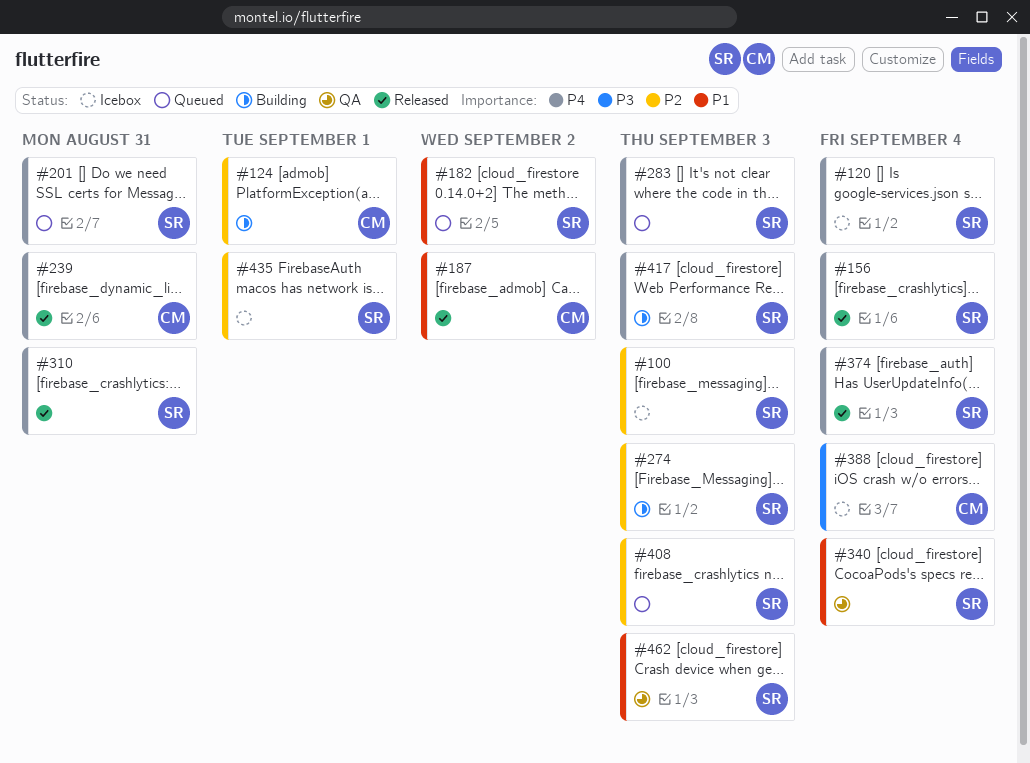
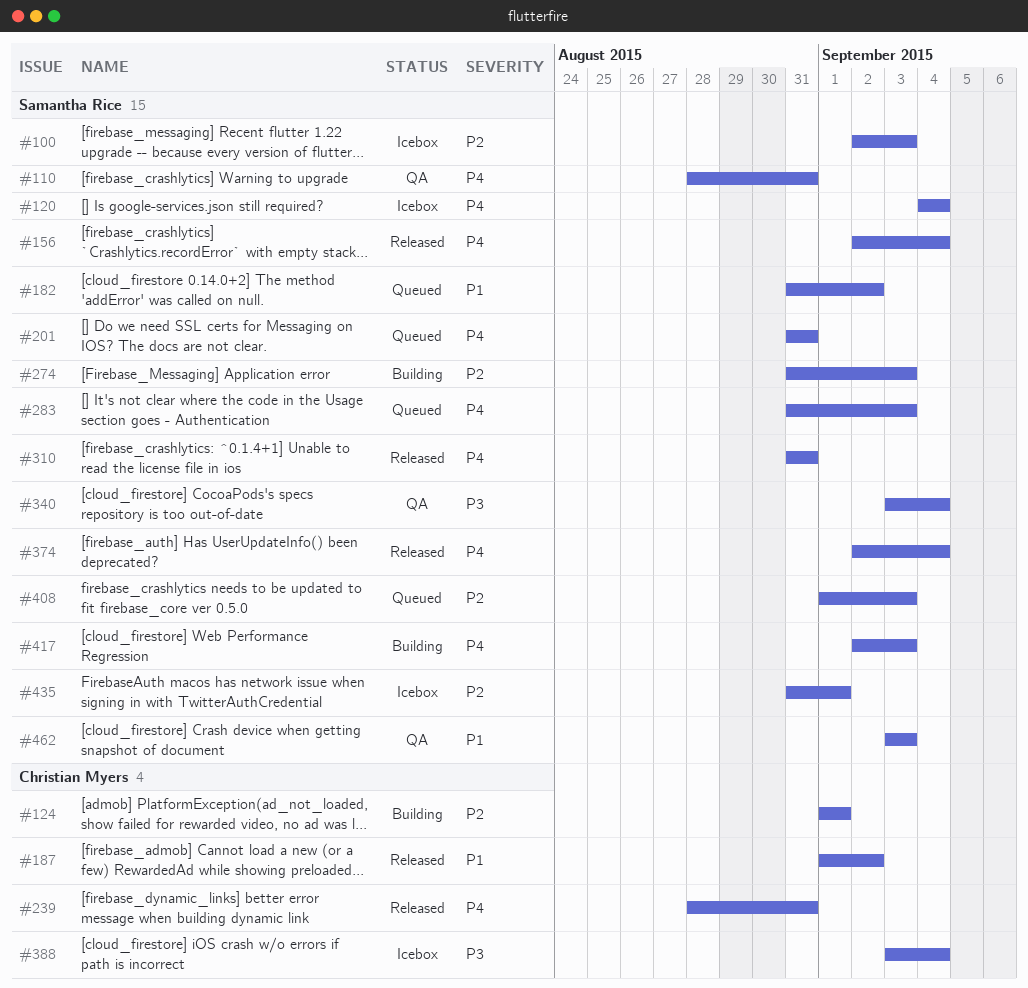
#110: none -> present
#340, priority: P1 -> P3

